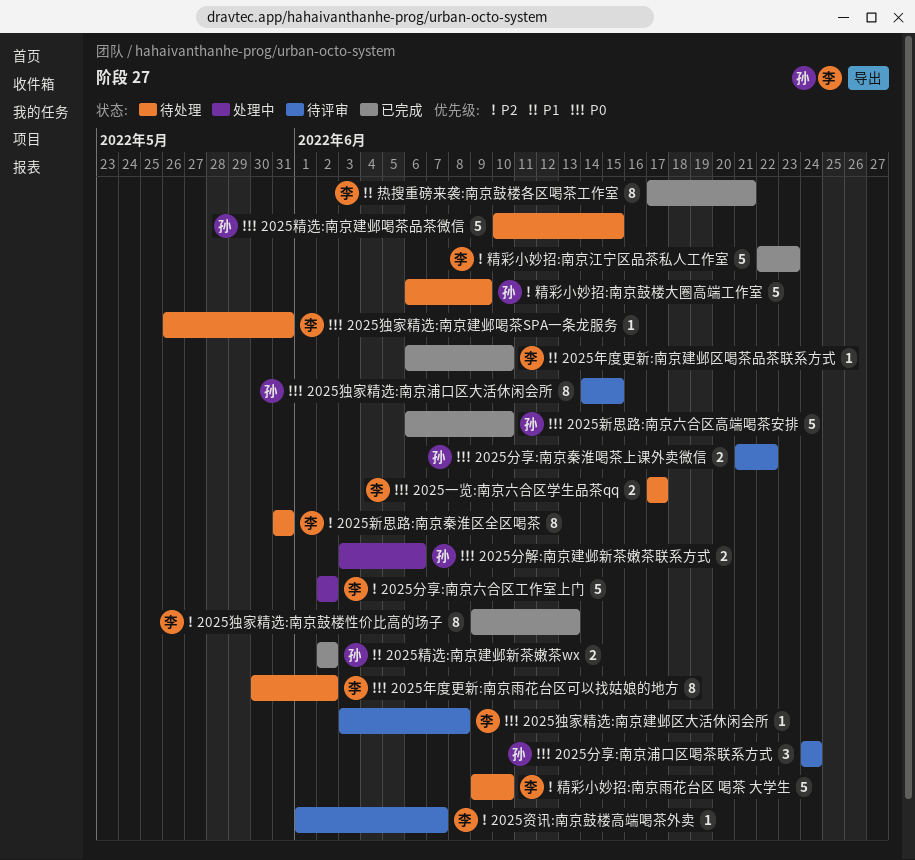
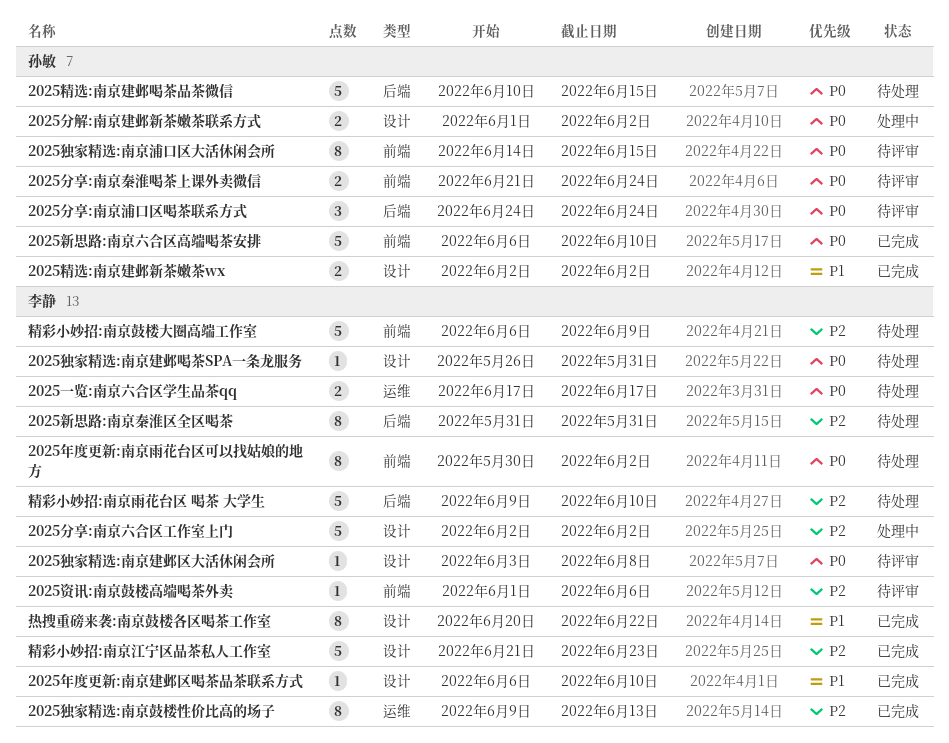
2025分享:南京秦淮喝茶上课外卖微信, due: Jun 22 -> Jun 24
2025分解:南京建邺新茶嫩茶联系方式, start: Jun 3 -> Jun 1
2025分解:南京建邺新茶嫩茶联系方式, due: Jun 6 -> Jun 2
2025资讯:南京鼓楼高端喝茶外卖, due: Jun 7 -> Jun 6
热搜重磅来袭:南京鼓楼各区喝茶工作室, start: Jun 17 -> Jun 20
热搜重磅来袭:南京鼓楼各区喝茶工作室, due: Jun 21 -> Jun 22
精彩小妙招:南京江宁区品茶私人工作室, start: Jun 22 -> Jun 21
精彩小妙招:南京鼓楼大圈高端工作室, owner: 孙敏 -> 李静

